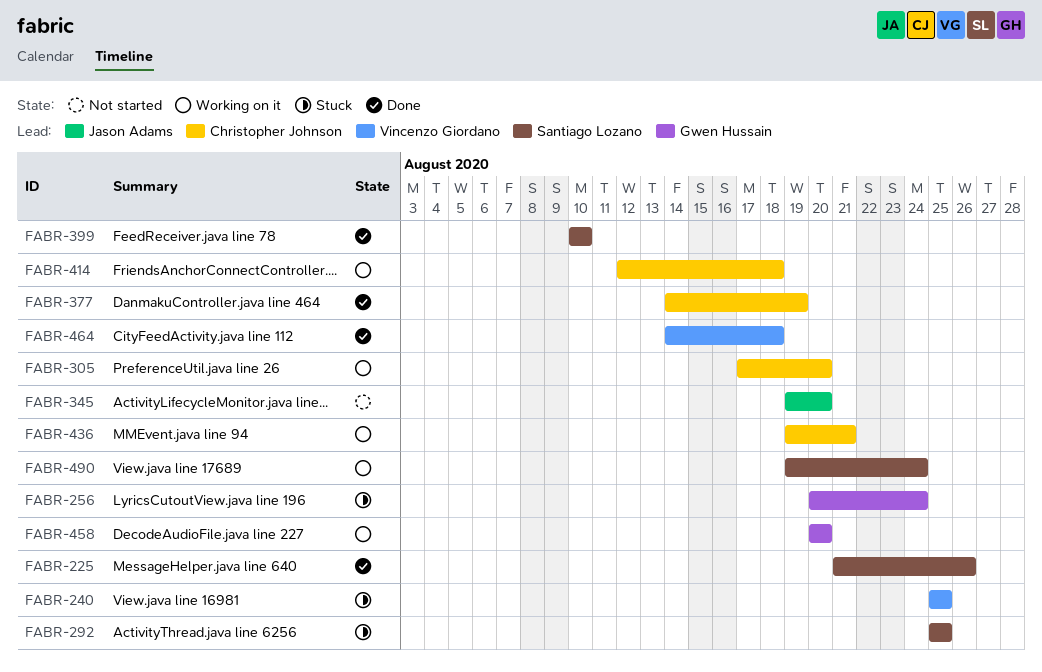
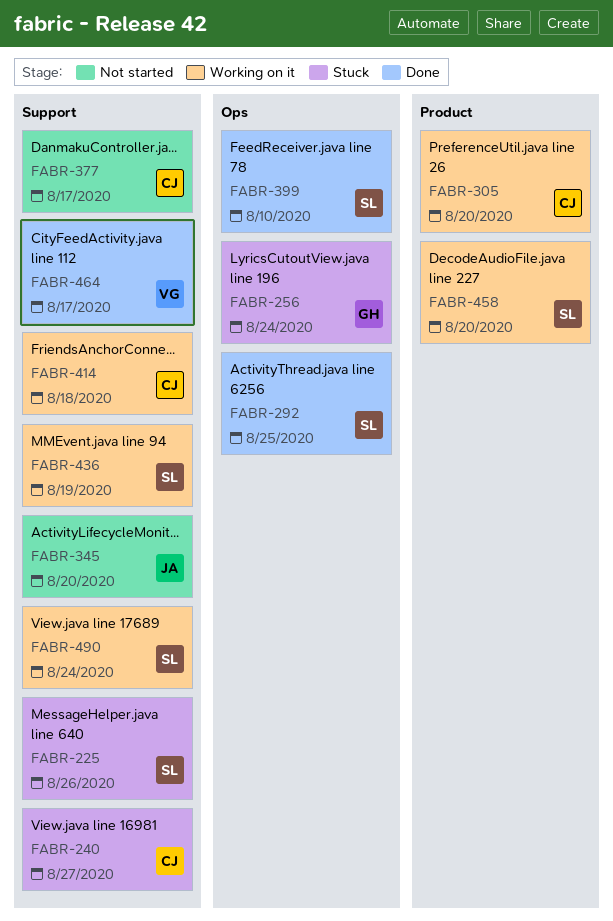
FABR-225, status: Done -> Stuck
FABR-240, owner: Vincenzo Giordano -> Christopher Johnson
FABR-240, due: Aug 25 -> Aug 27
FABR-292, status: Stuck -> Done
FABR-377, status: Done -> Not started
FABR-377, due: Aug 19 -> Aug 17
FABR-436, owner: Christopher Johnson -> Santiago Lozano
FABR-436, due: Aug 21 -> Aug 19
FABR-458, owner: Gwen Hussain -> Santiago Lozano
FABR-464, due: Aug 18 -> Aug 17

